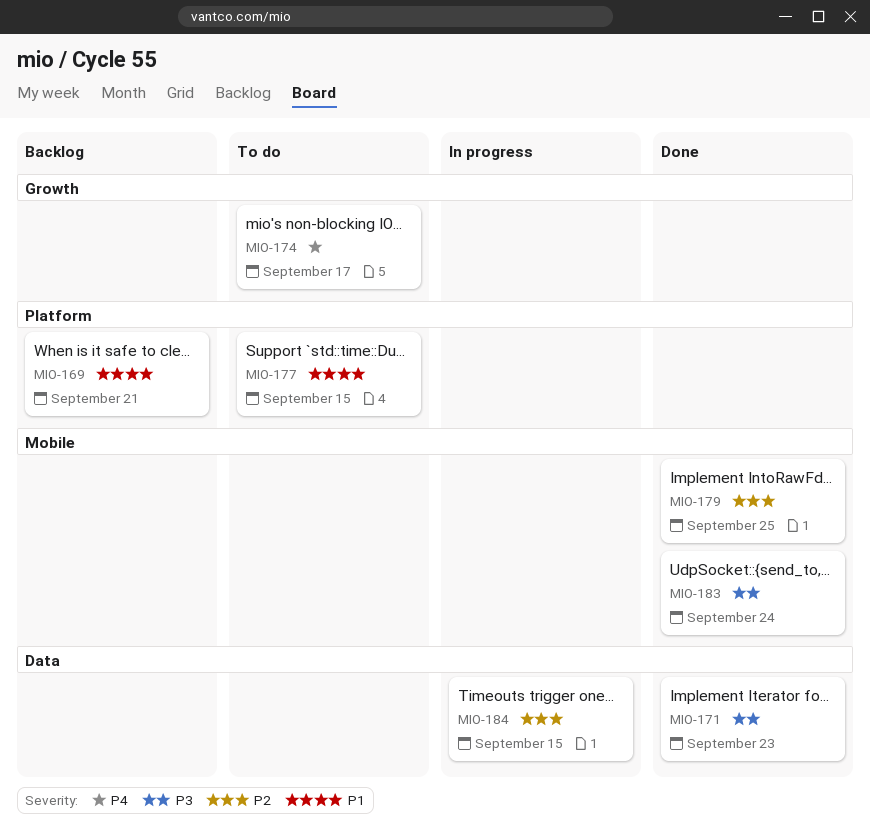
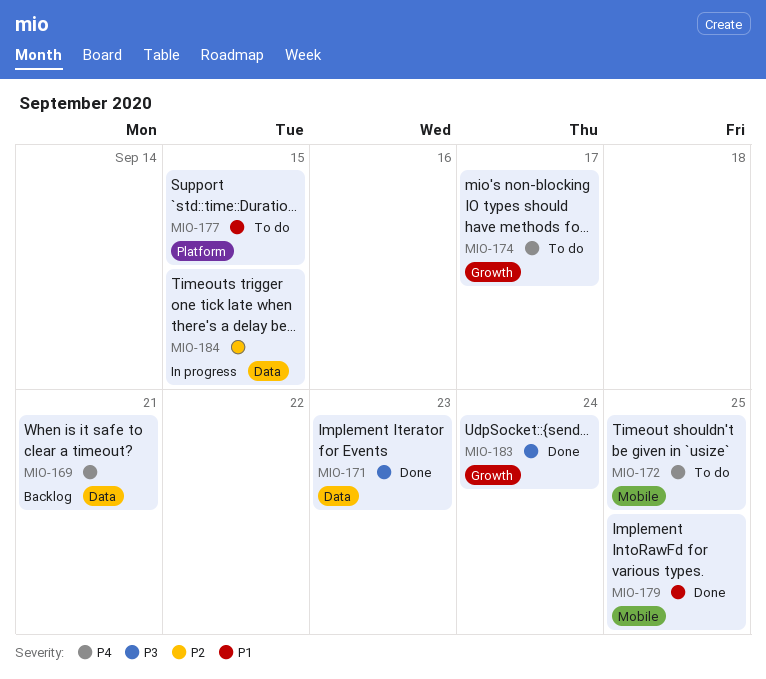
MIO-169, priority: P1 -> P4
MIO-169, label: Platform -> Data
MIO-172: none -> present
MIO-179, priority: P2 -> P1
MIO-183, label: Mobile -> Growth

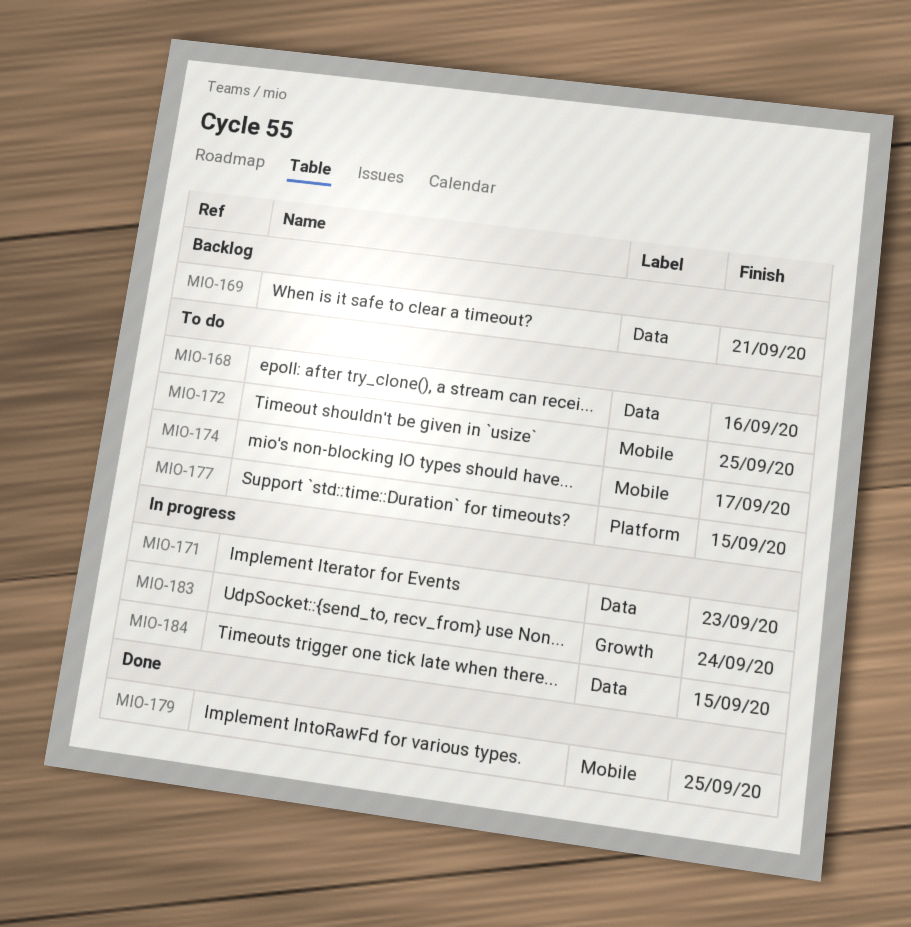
MIO-168: none -> present
MIO-171, status: Done -> In progress
MIO-174, label: Growth -> Mobile
MIO-183, status: Done -> In progress

